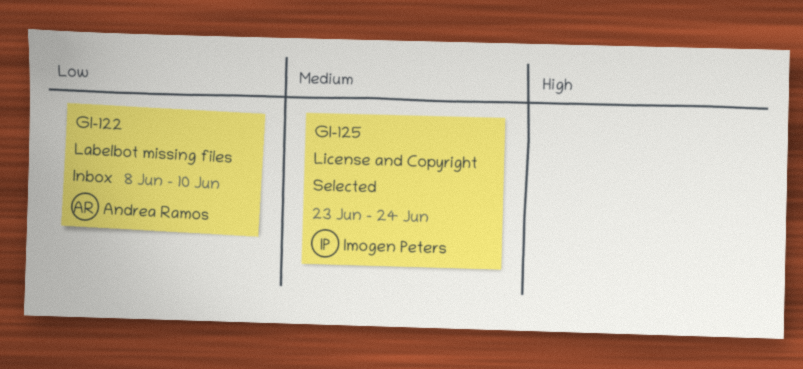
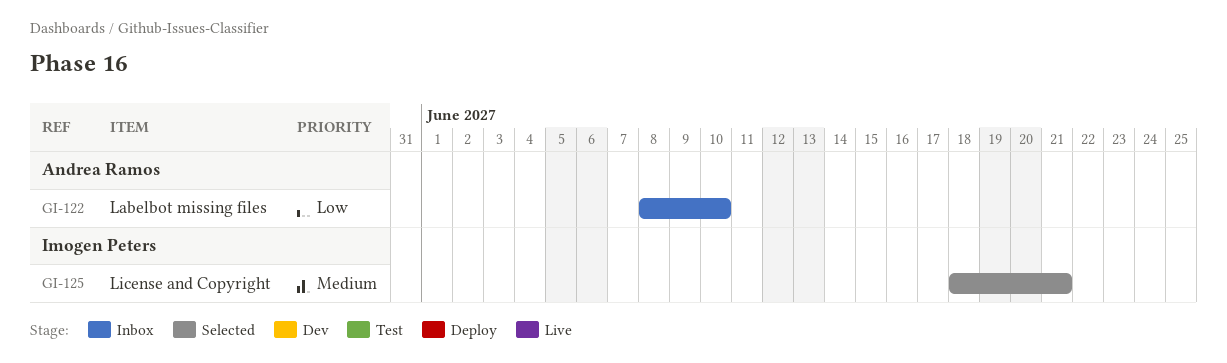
GI-125, start: Jun 23 -> Jun 18
GI-125, due: Jun 24 -> Jun 21

